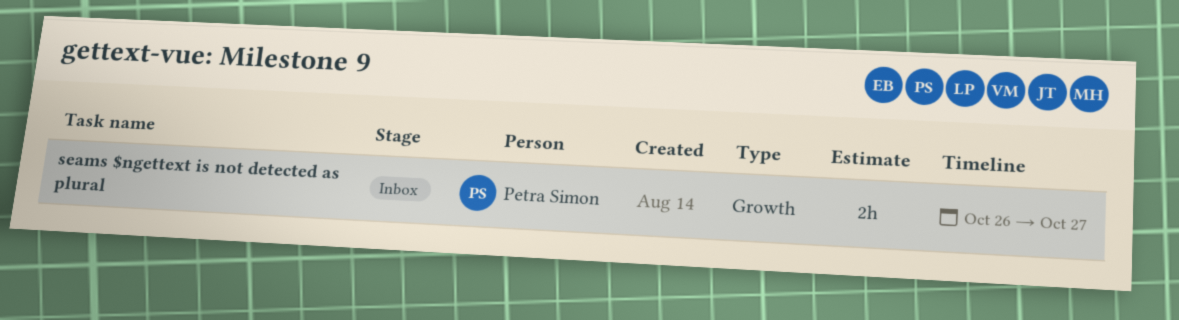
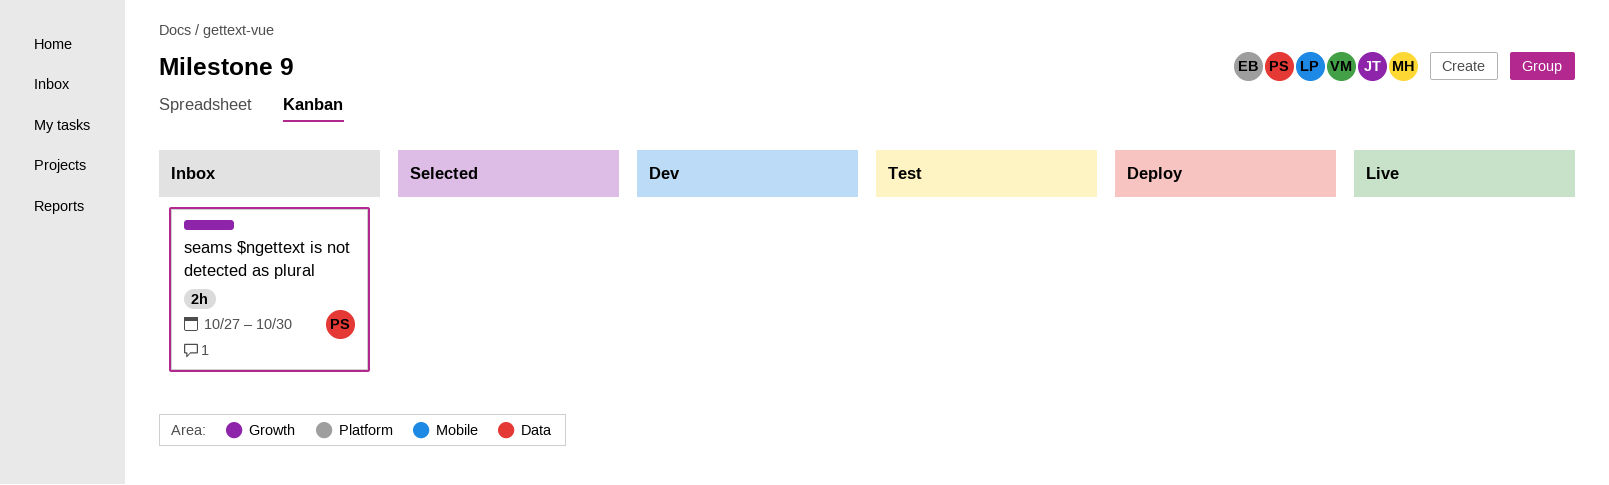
seams $ngettext is not detected as plural, start: Oct 26 -> Oct 27
seams $ngettext is not detected as plural, due: Oct 27 -> Oct 30

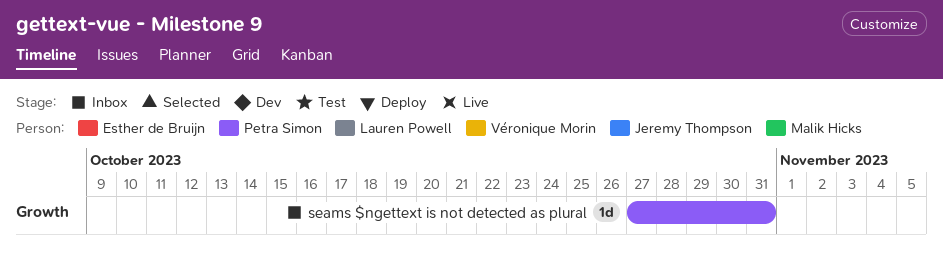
seams $ngettext is not detected as plural, estimate: 2h -> 1d
seams $ngettext is not detected as plural, due: Oct 30 -> Oct 31

